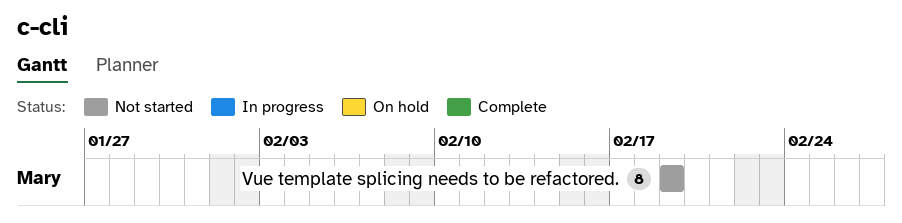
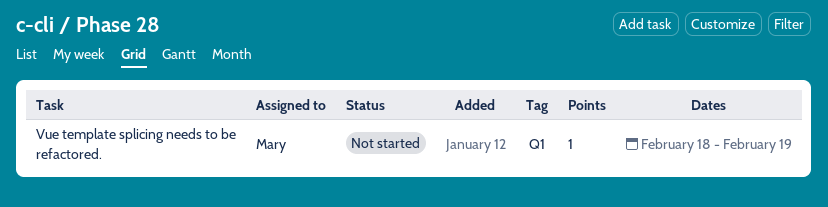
Vue template splicing needs to be refactored., estimate: 8 -> 1
Vue template splicing needs to be refactored., start: Feb 19 -> Feb 18

